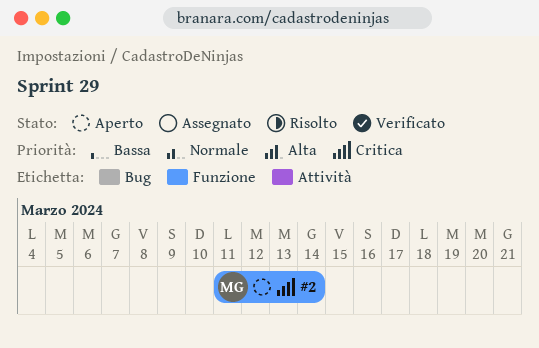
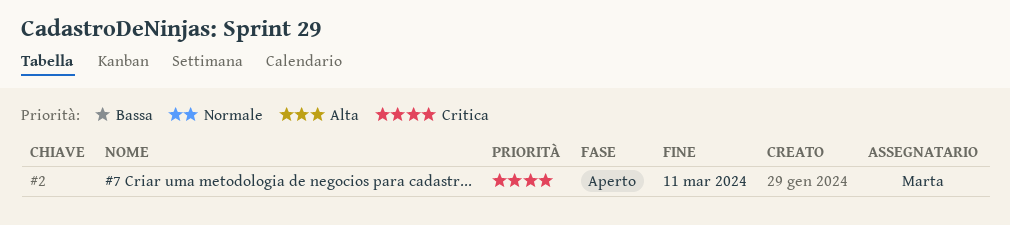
#2, due: Mar 14 -> Mar 11

